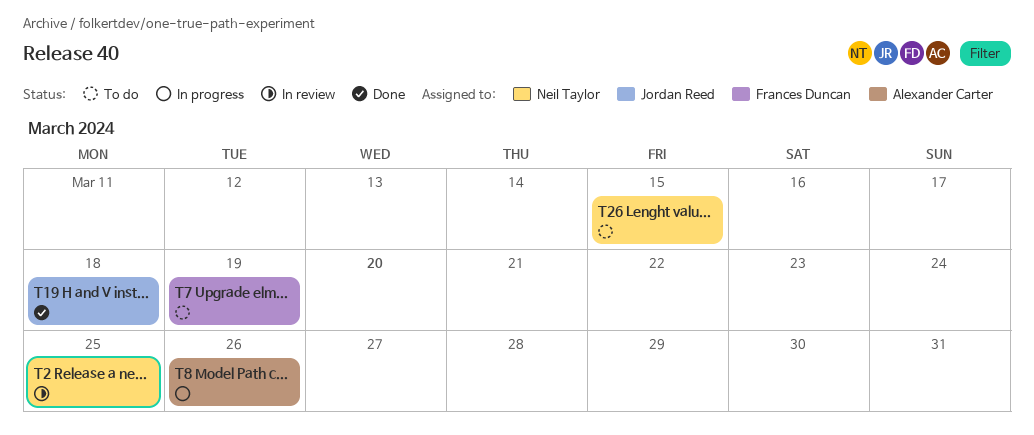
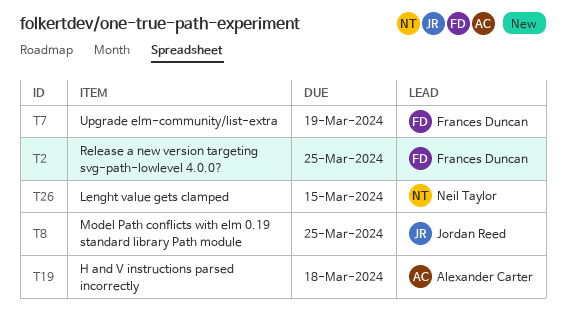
T2, owner: Neil Taylor -> Frances Duncan
T8, owner: Alexander Carter -> Jordan Reed
T8, due: Mar 26 -> Mar 25
T19, owner: Jordan Reed -> Alexander Carter

